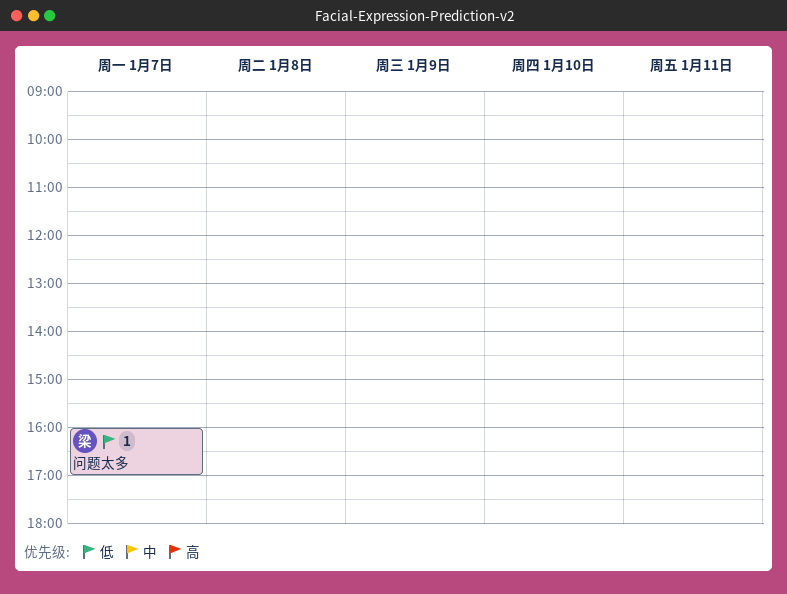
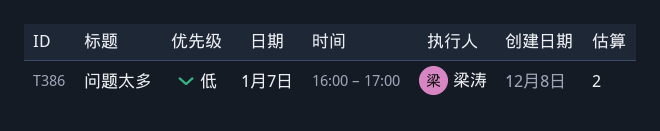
问题太多, estimate: 1 -> 2

